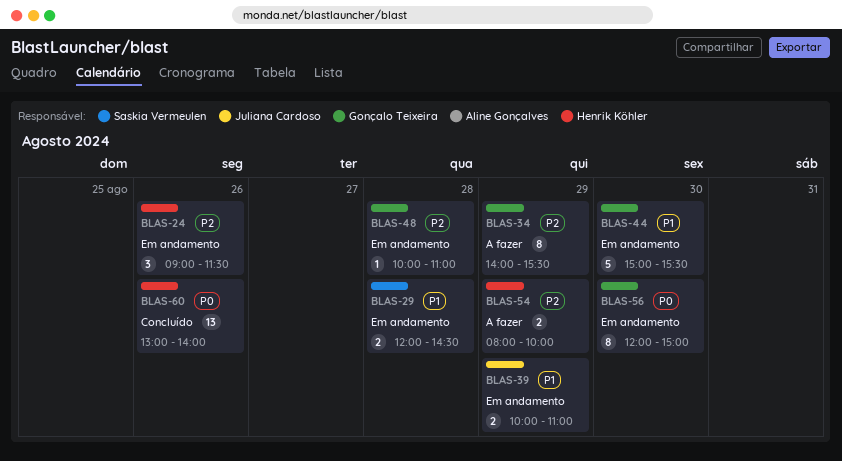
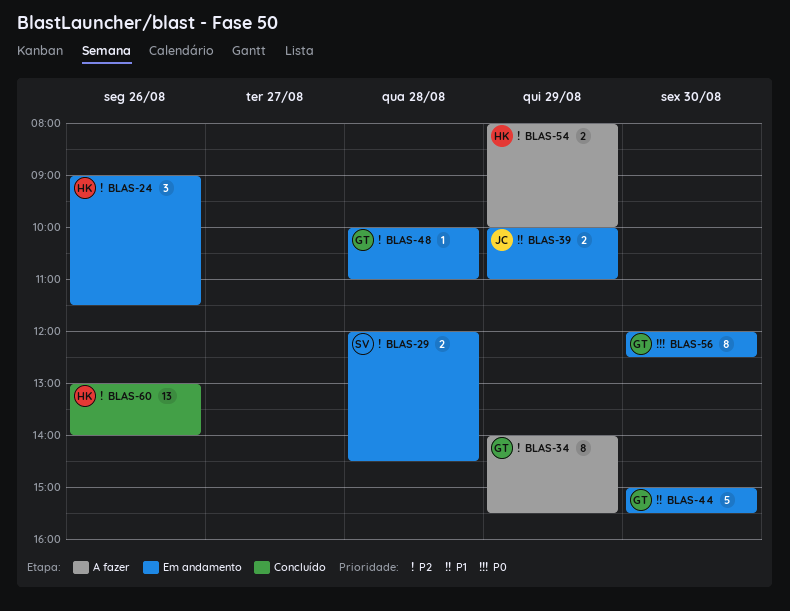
BLAS-29, priority: P1 -> P2
BLAS-56, ends: 15:00 -> 12:30
BLAS-60, priority: P0 -> P2

